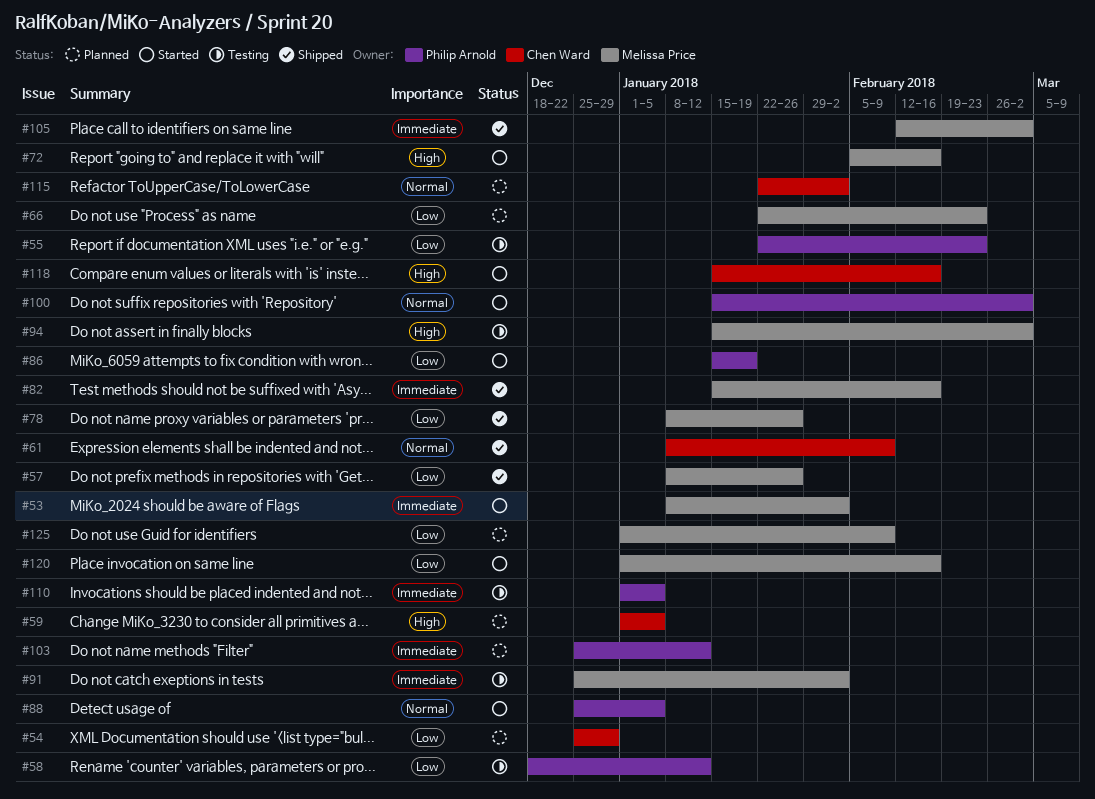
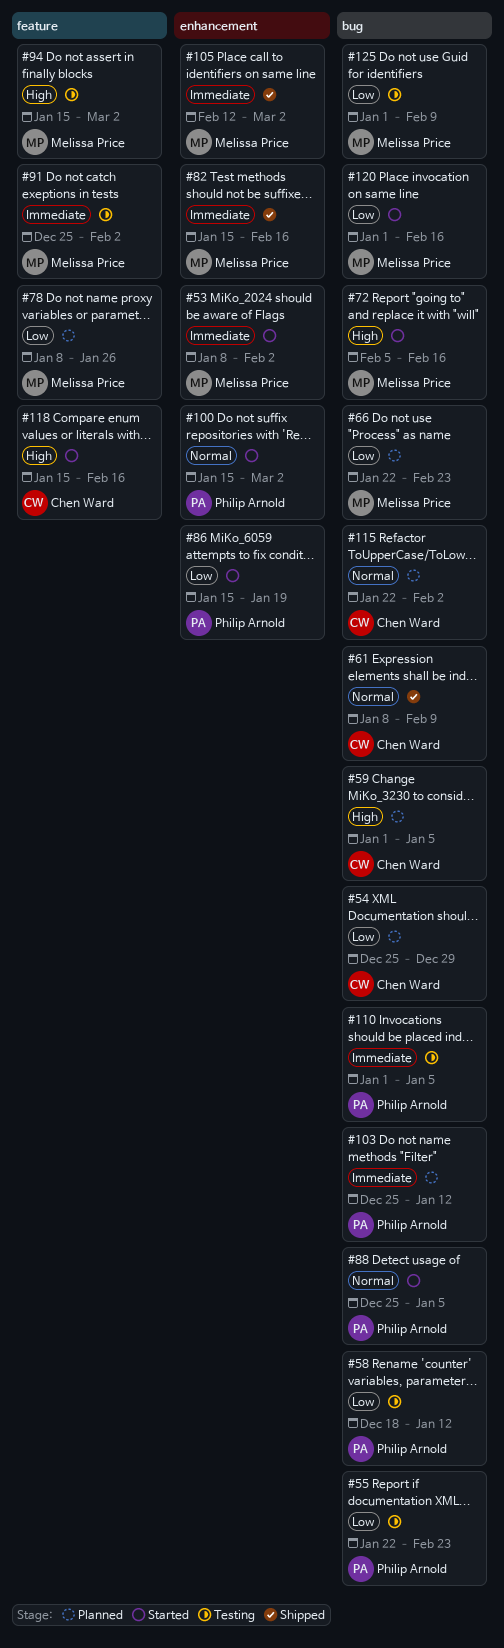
#57: present -> none
#78, status: Shipped -> Planned
#125, status: Planned -> Testing

